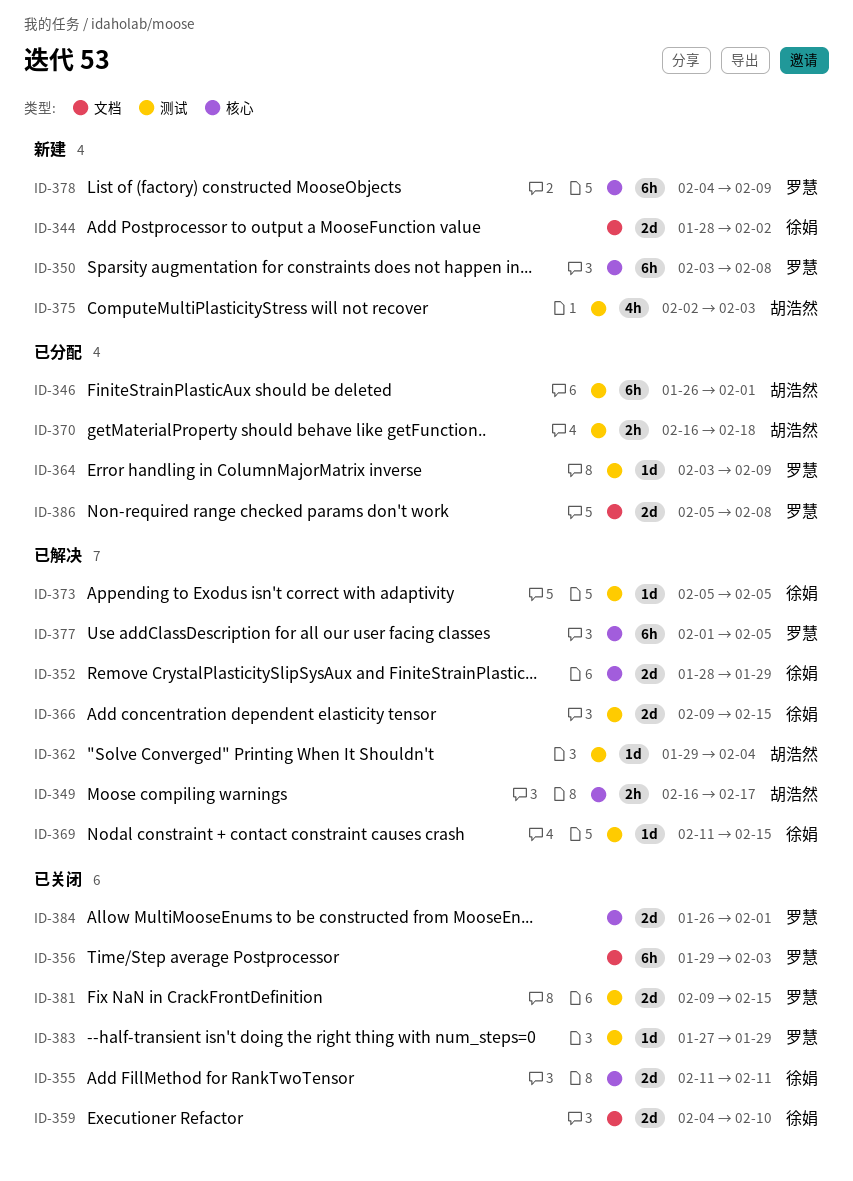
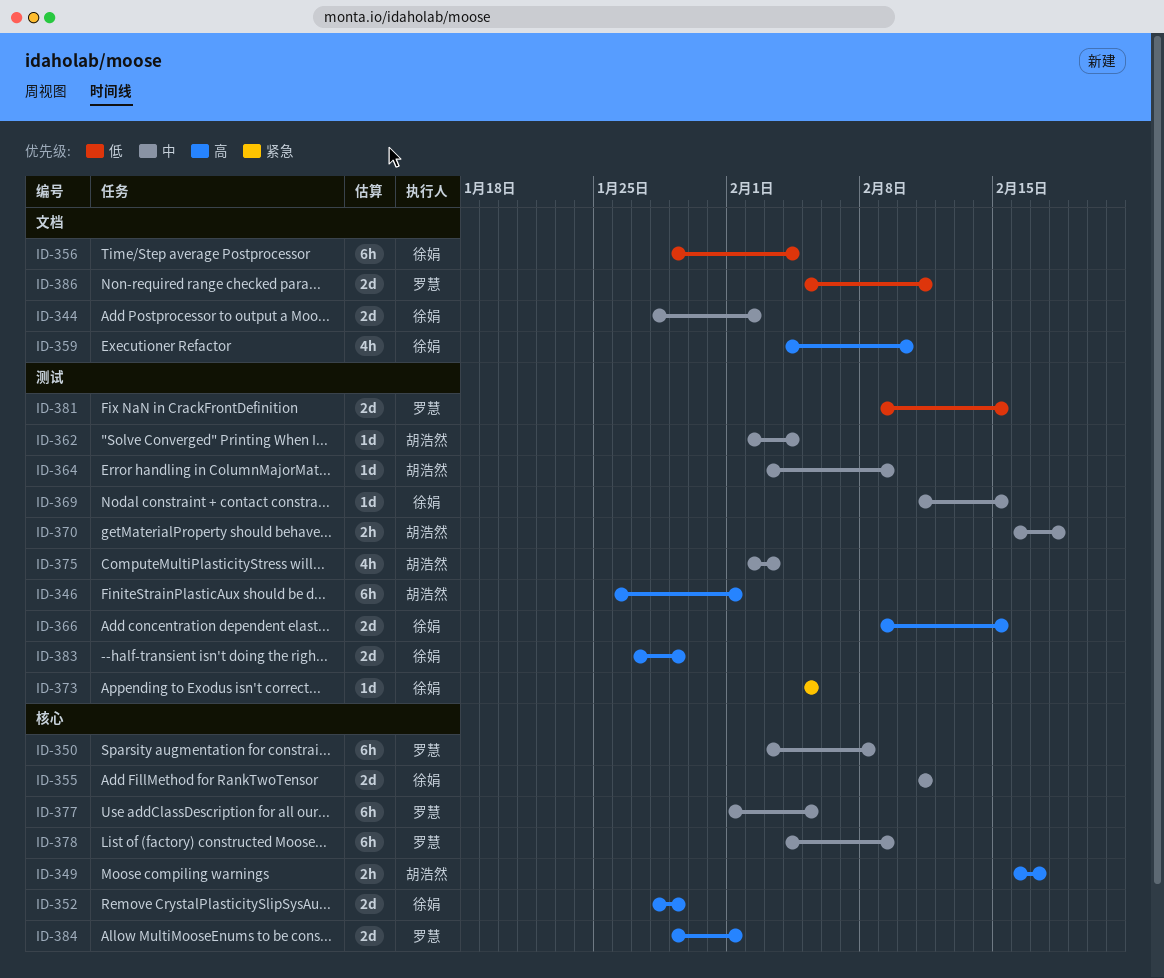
ID-356, owner: 罗慧 -> 徐娟
ID-356, due: Feb 3 -> Feb 4
ID-359, estimate: 2d -> 4h
ID-362, start: Jan 29 -> Feb 2
ID-364, owner: 罗慧 -> 胡浩然
ID-383, owner: 罗慧 -> 徐娟
ID-383, estimate: 1d -> 2d
ID-384, start: Jan 26 -> Jan 29
ID-386, due: Feb 8 -> Feb 11

